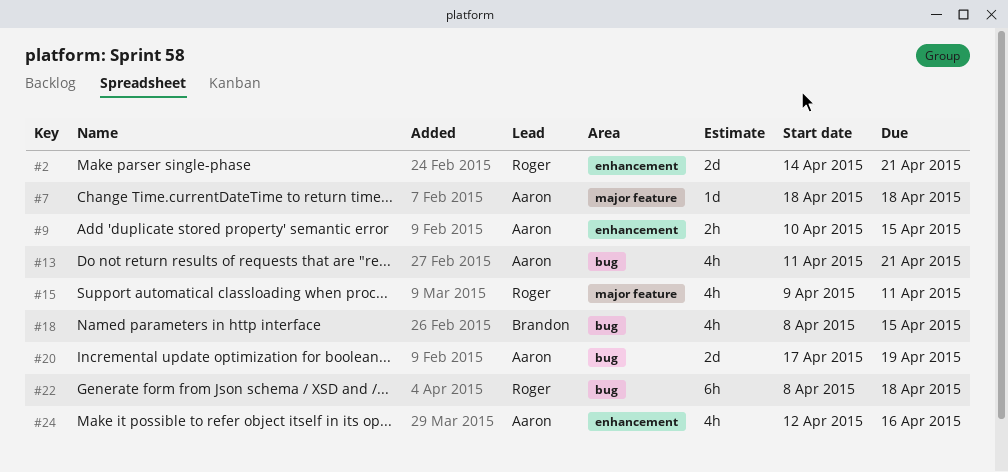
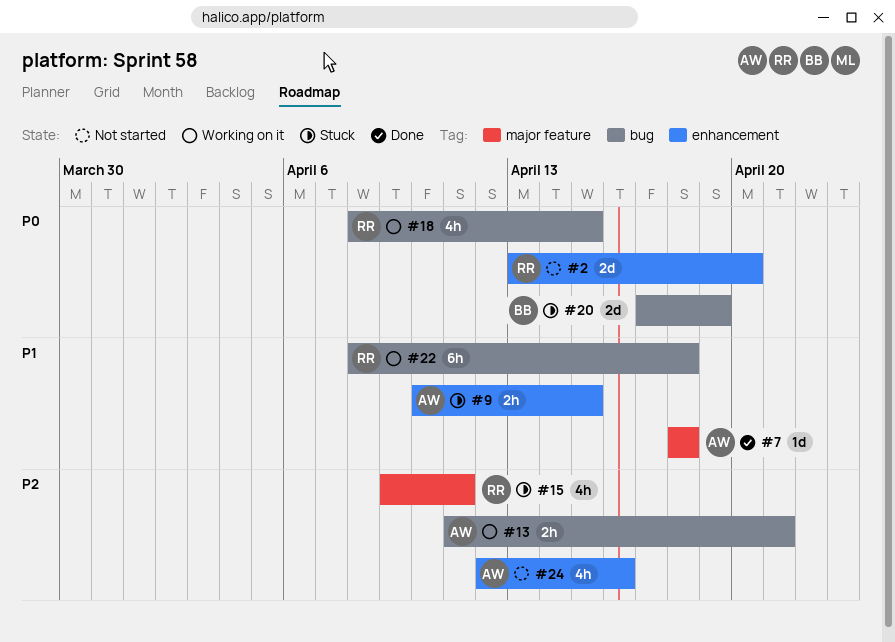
#2, start: Apr 14 -> Apr 13
#2, due: Apr 21 -> Apr 20
#13, estimate: 4h -> 2h
#18, owner: Brandon -> Roger
#20, owner: Aaron -> Brandon

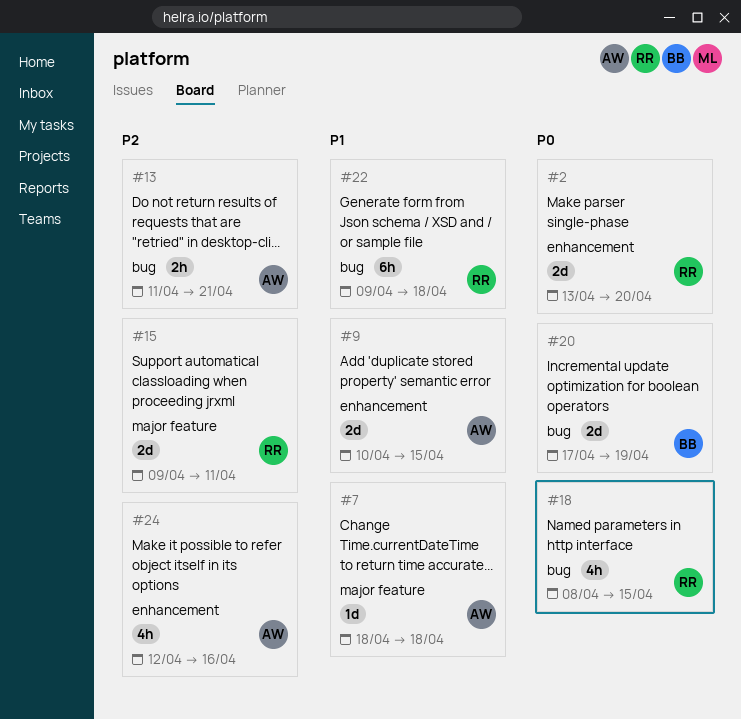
#9, estimate: 2h -> 2d
#15, estimate: 4h -> 2d
#22, start: Apr 8 -> Apr 9

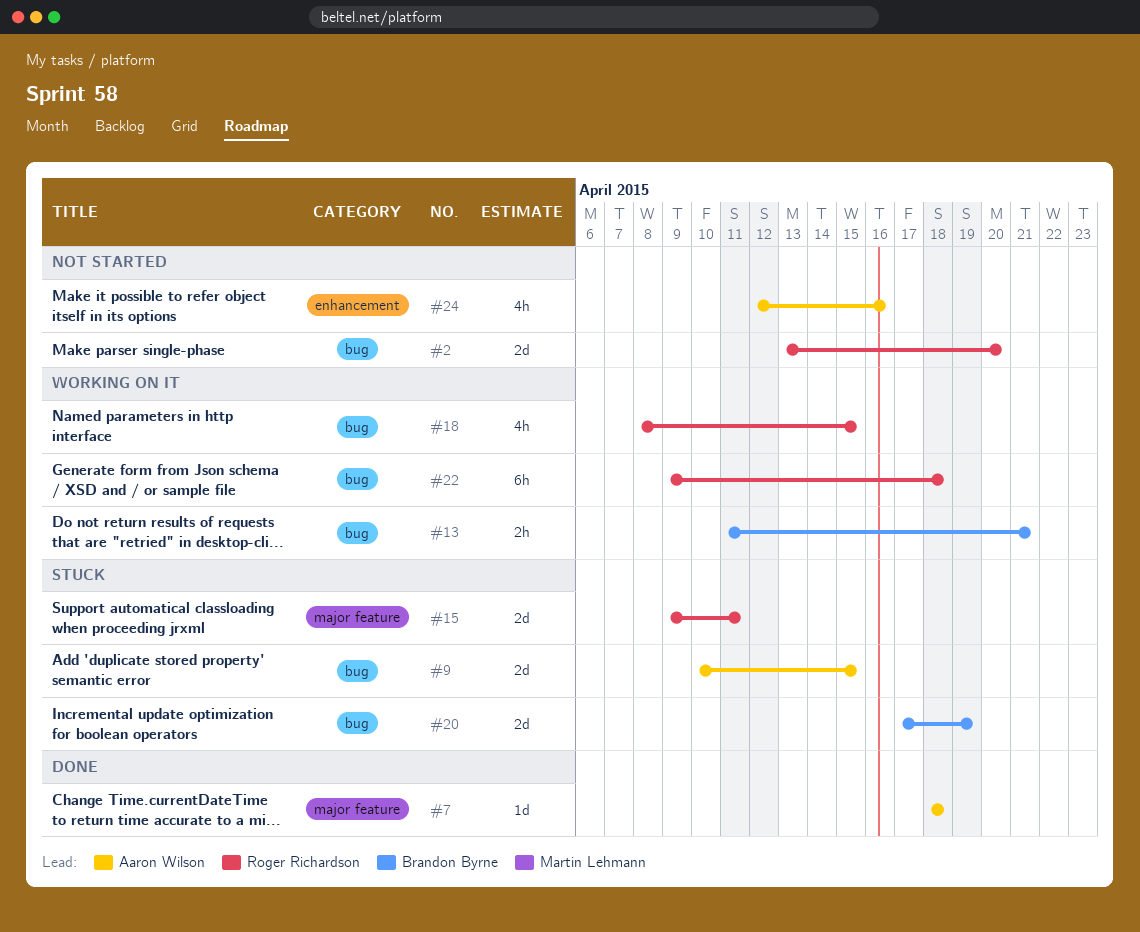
#2, label: enhancement -> bug
#9, label: enhancement -> bug
#13, owner: Aaron Wilson -> Brandon Byrne

